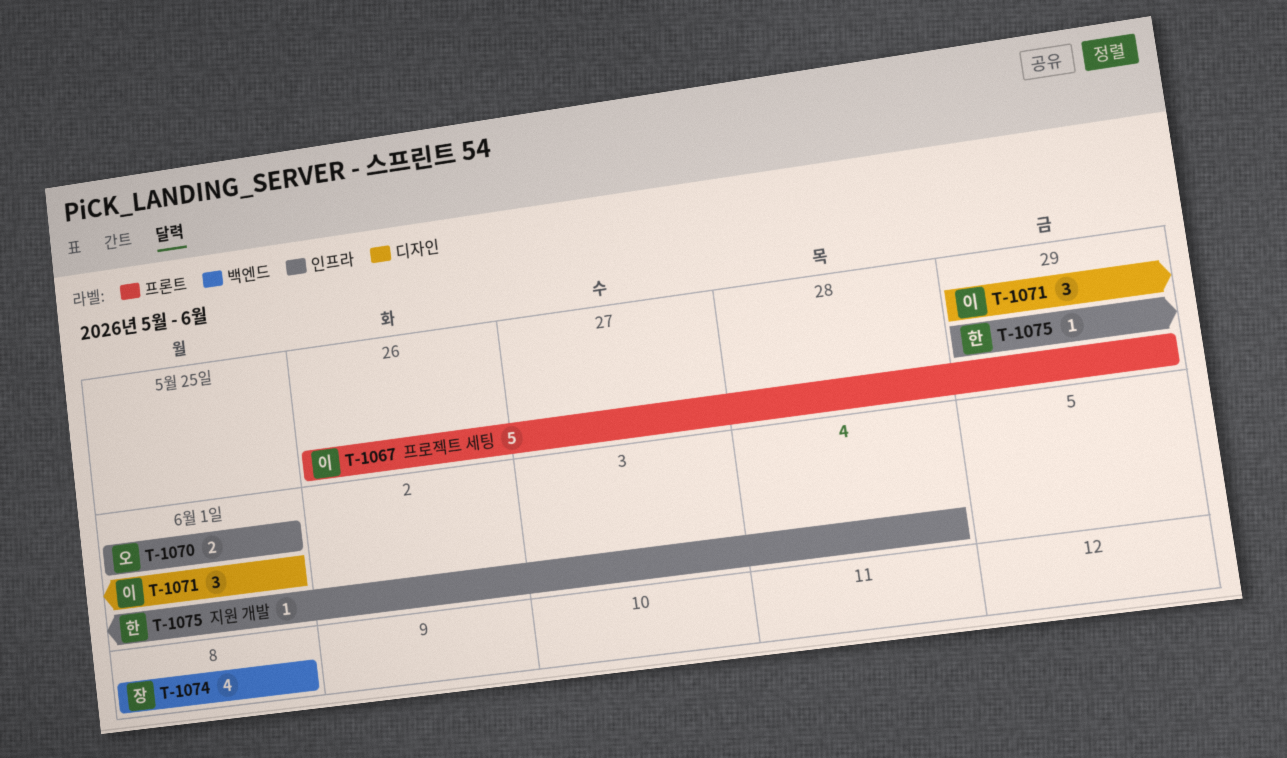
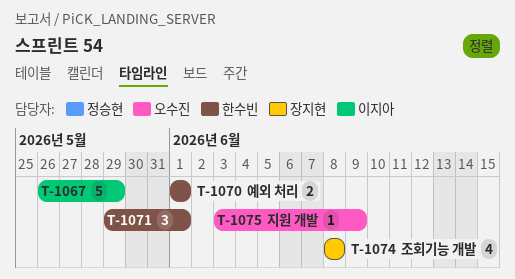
T-1070, owner: 오수진 -> 한수빈
T-1071, owner: 이지아 -> 한수빈
T-1075, owner: 한수빈 -> 오수진
T-1075, start: May 29 -> Jun 3
T-1075, due: Jun 4 -> Jun 9

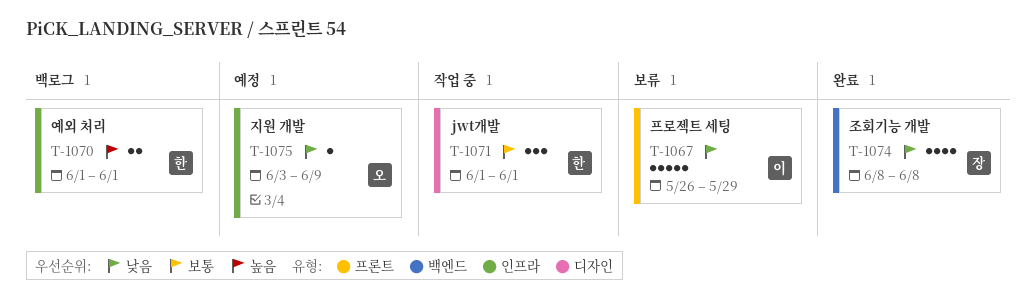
T-1071, start: May 29 -> Jun 1

